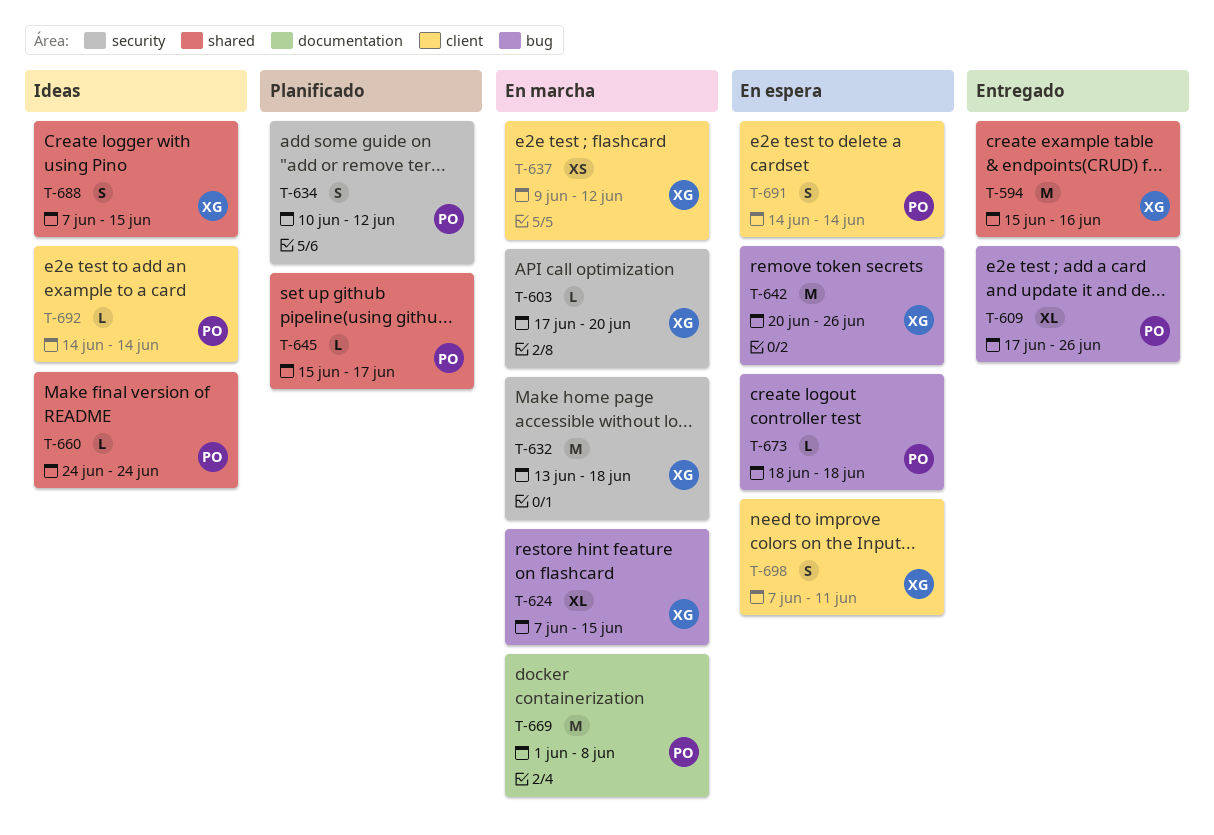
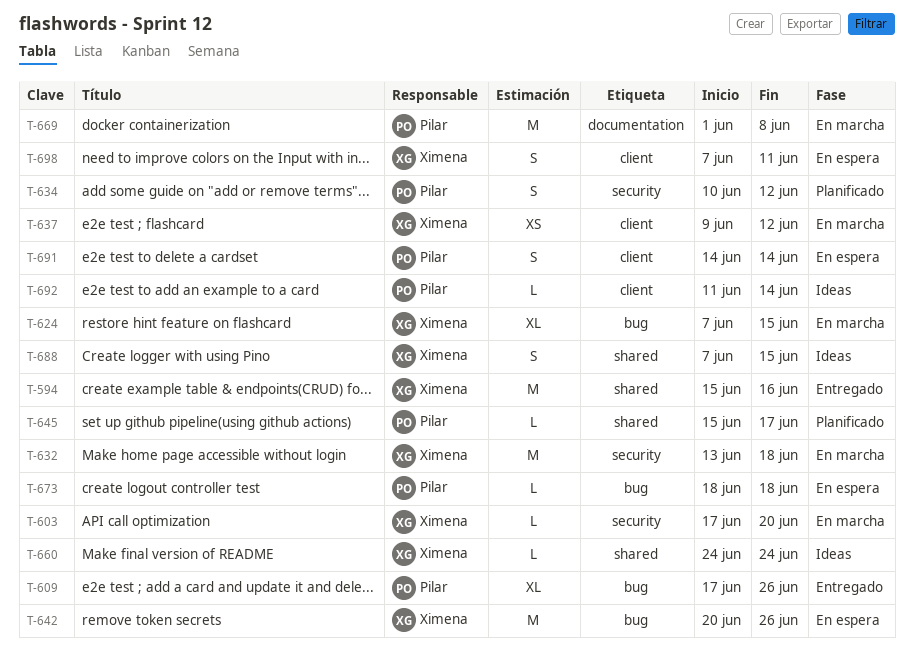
T-660, owner: Pilar -> Ximena
T-692, start: Jun 14 -> Jun 11

